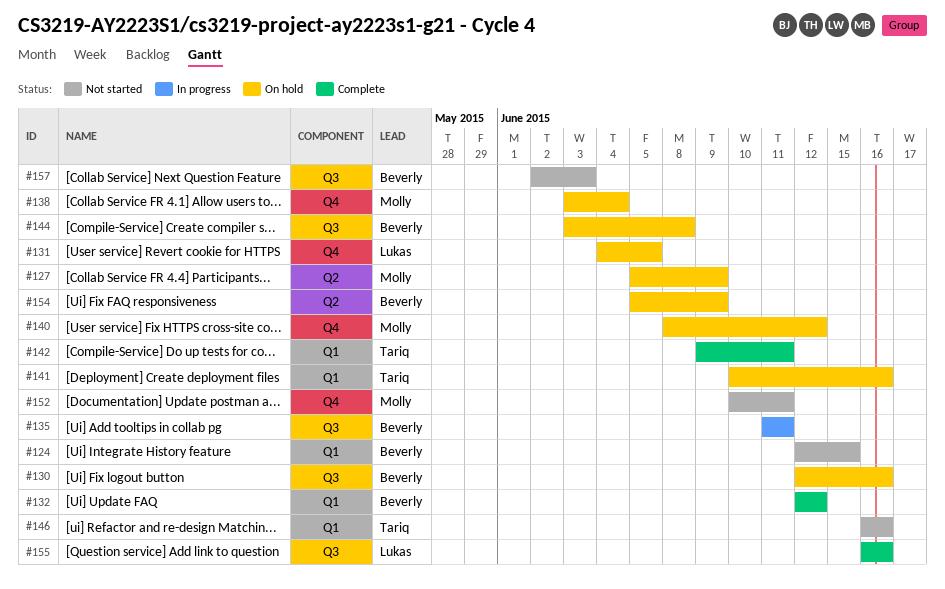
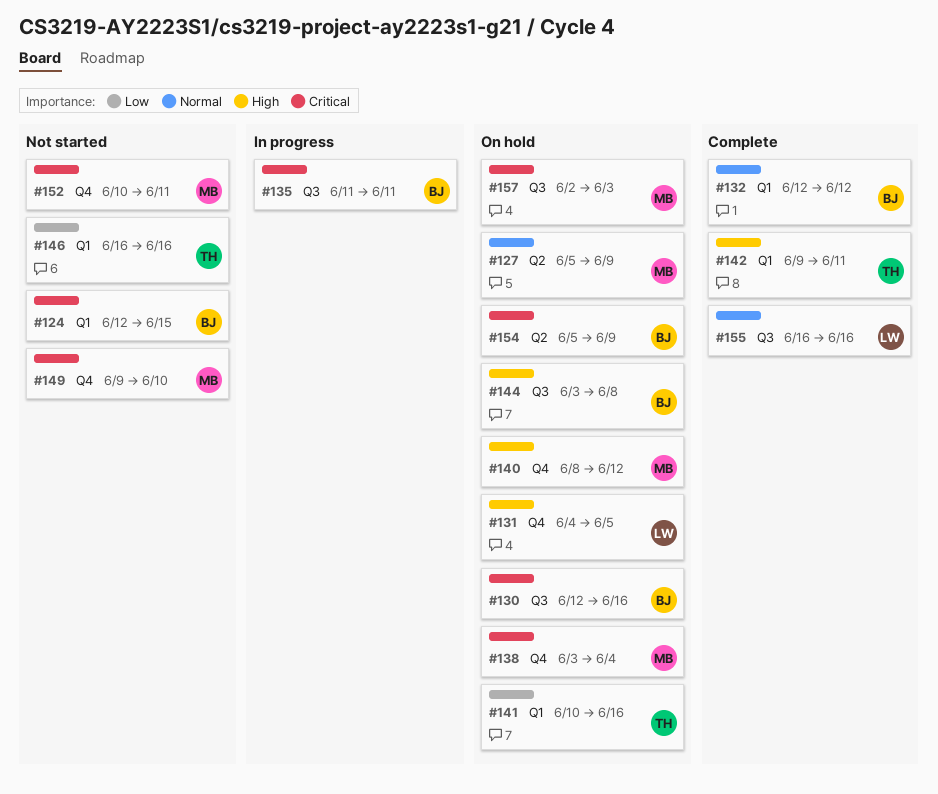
#149: none -> present
#157, status: Not started -> On hold
#157, owner: Beverly -> Molly

